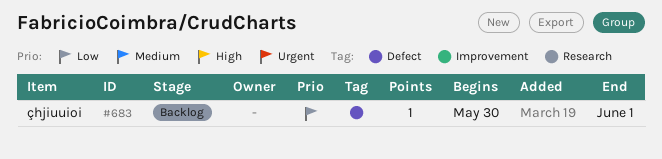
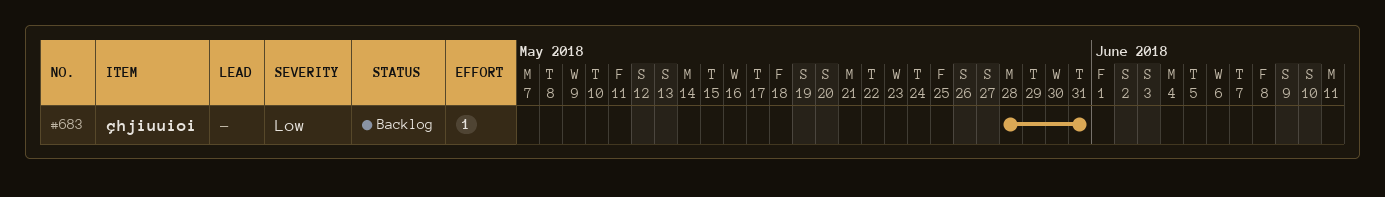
#683, start: May 30 -> May 28
#683, due: Jun 1 -> May 31

